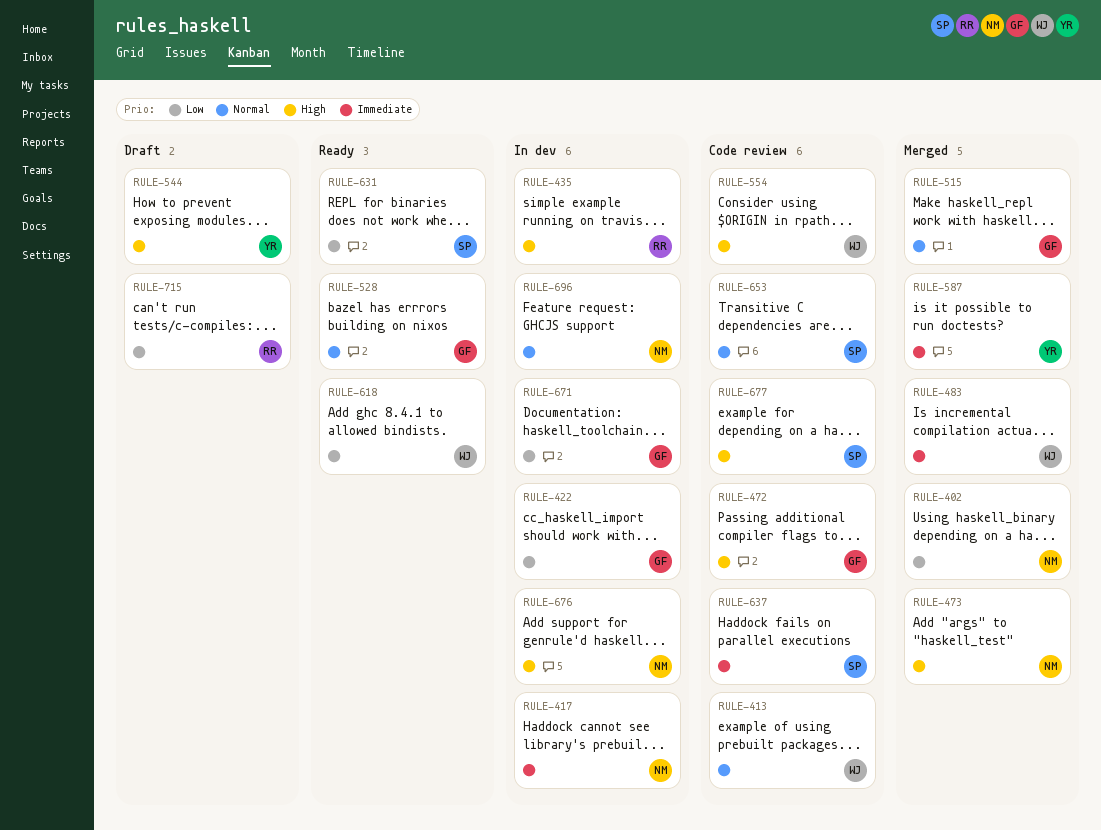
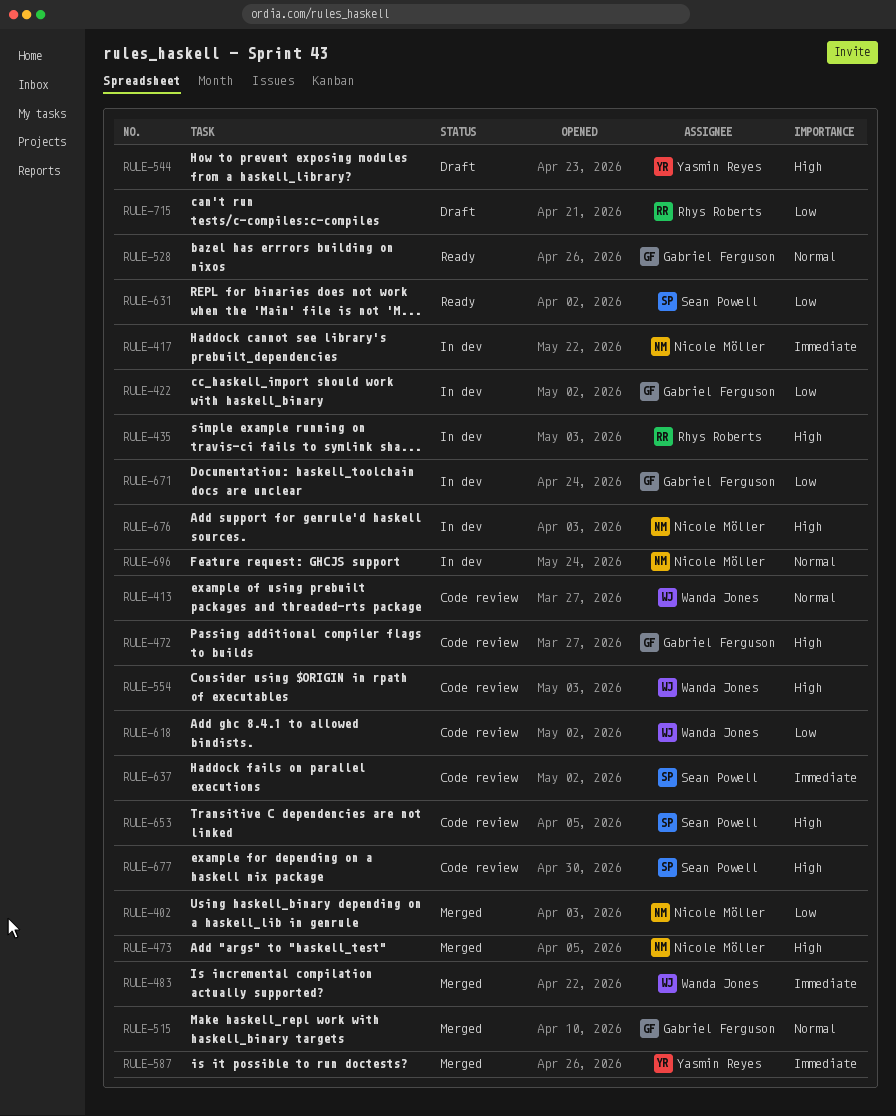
RULE-618, status: Ready -> Code review
RULE-653, priority: Normal -> High

